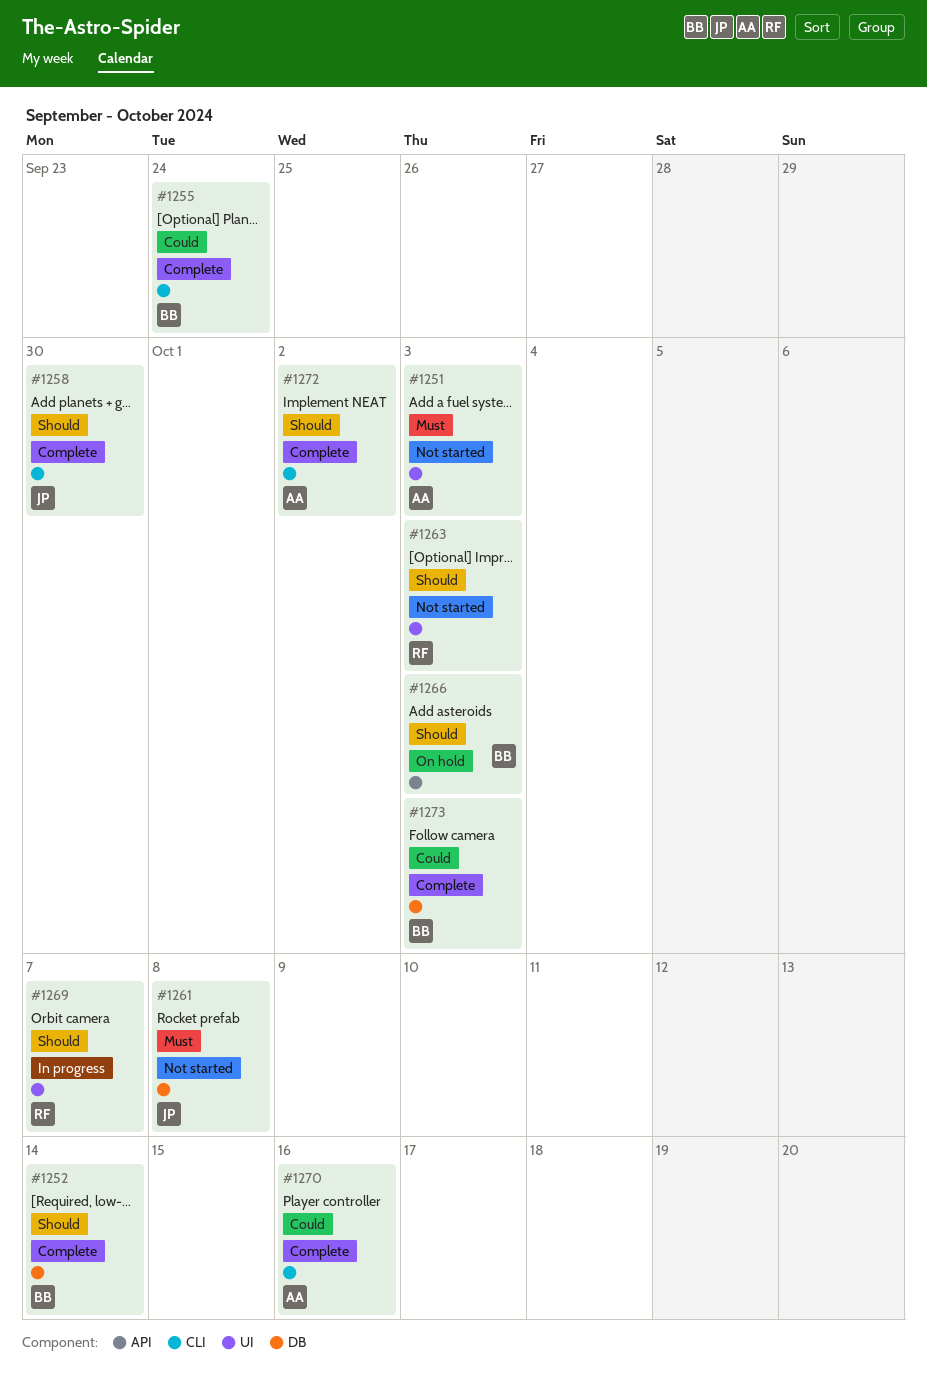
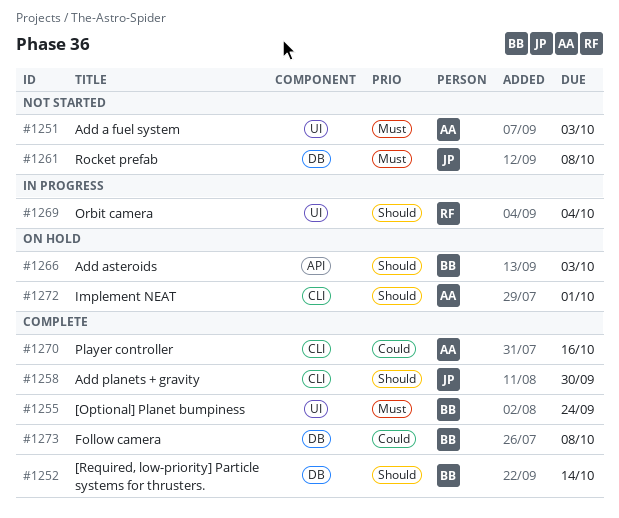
#1255, priority: Could -> Must
#1255, label: CLI -> UI
#1263: present -> none
#1269, due: Oct 7 -> Oct 4
#1272, status: Complete -> On hold
#1272, due: Oct 2 -> Oct 1
#1273, due: Oct 3 -> Oct 8

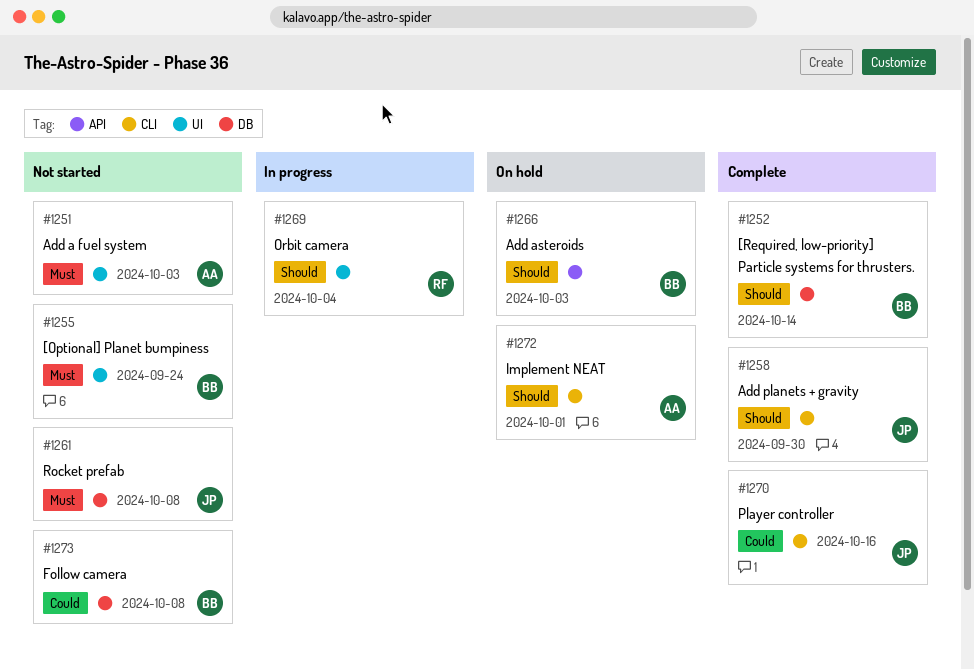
#1255, status: Complete -> Not started
#1270, owner: AA -> JP
#1273, status: Complete -> Not started

